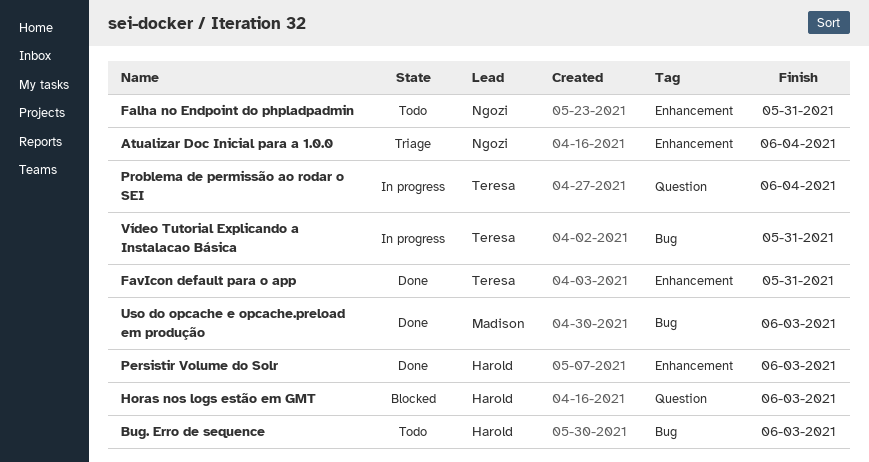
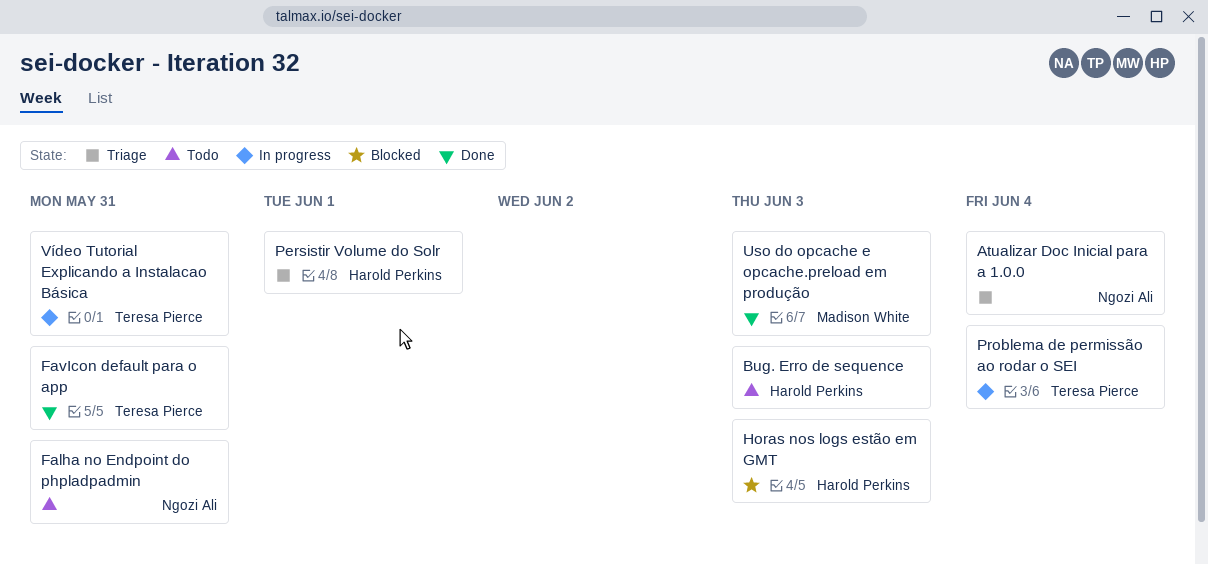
Persistir Volume do Solr, status: Done -> Triage
Persistir Volume do Solr, due: Jun 3 -> Jun 1

